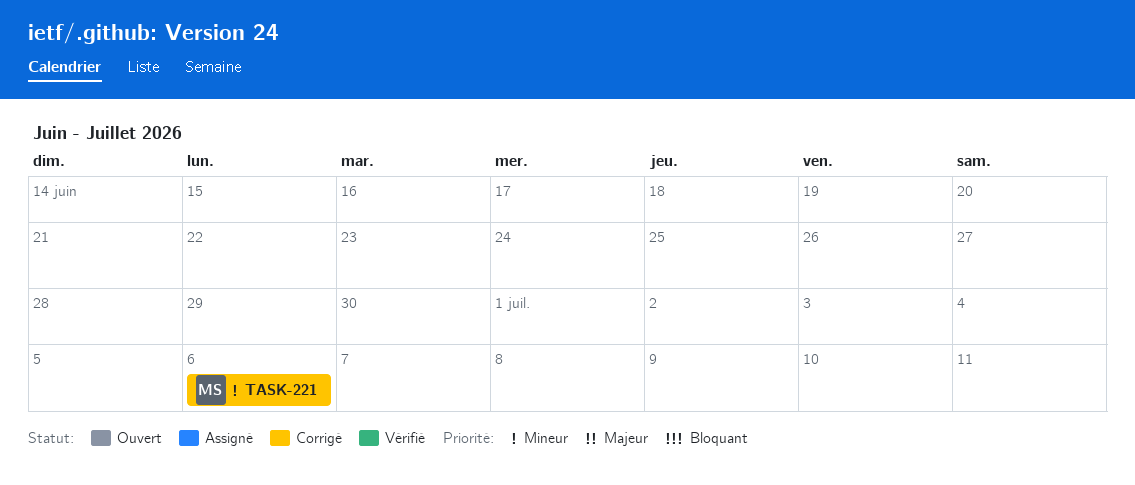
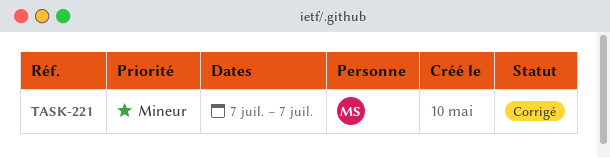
TASK-221, start: Jul 6 -> Jul 7
TASK-221, due: Jul 6 -> Jul 7

